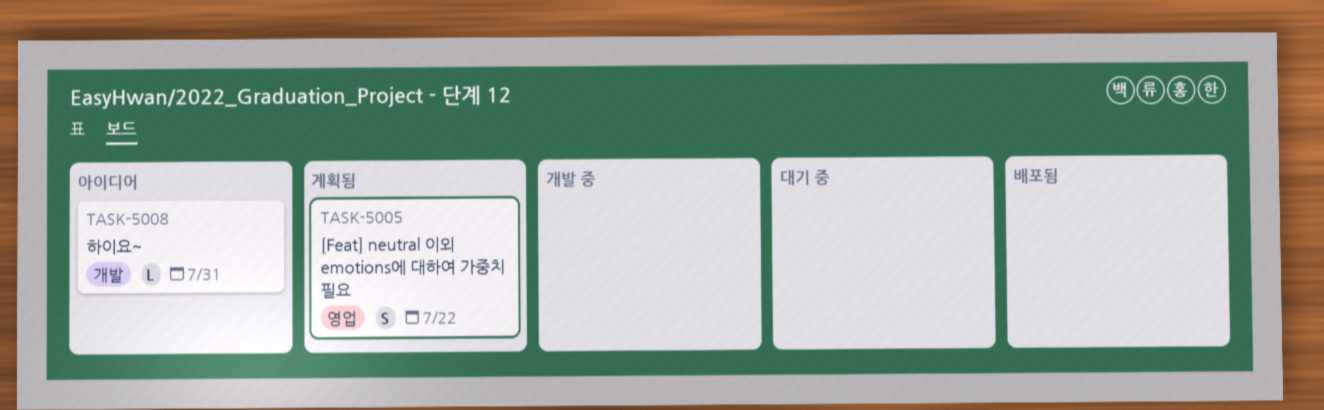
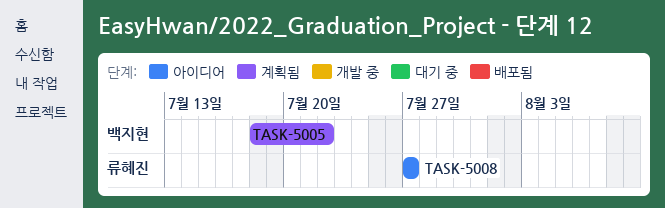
TASK-5008, due: Jul 31 -> Jul 27

